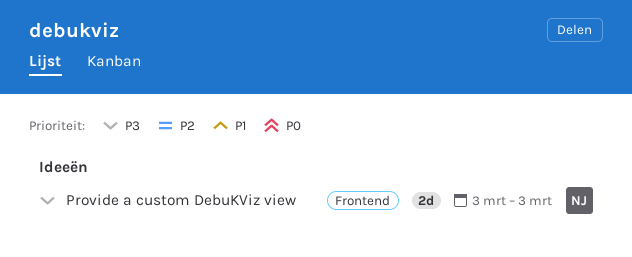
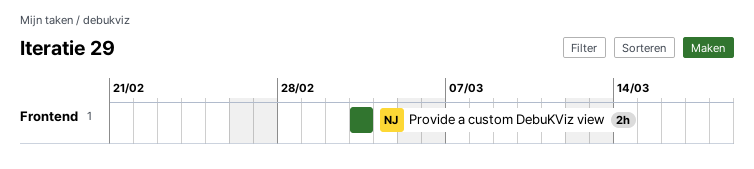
Provide a custom DebuKViz view, estimate: 2d -> 2h

